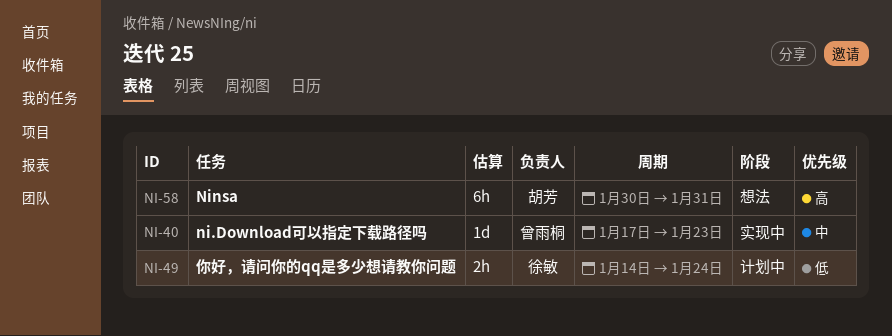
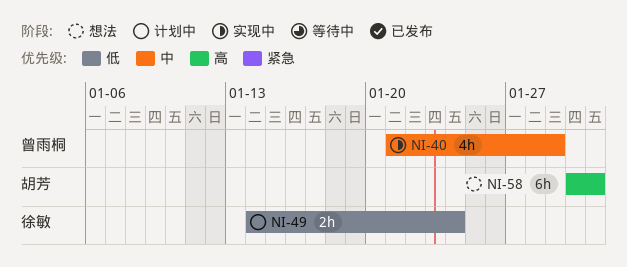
NI-40, estimate: 1d -> 4h
NI-40, start: Jan 17 -> Jan 21
NI-40, due: Jan 23 -> Jan 29

